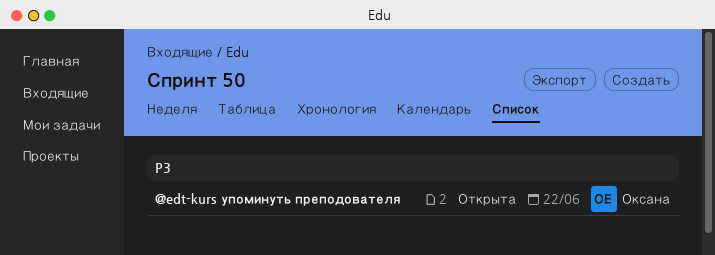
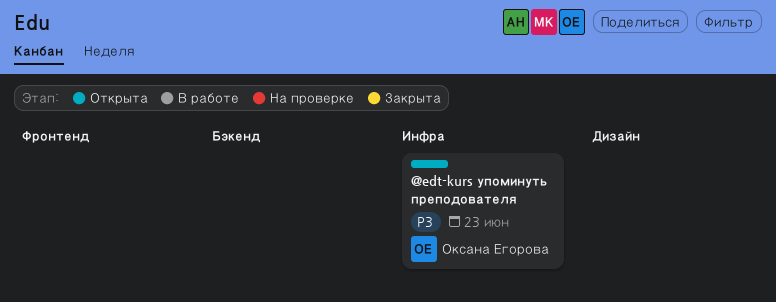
@edt-kurs упоминуть преподователя, due: Jun 22 -> Jun 23

